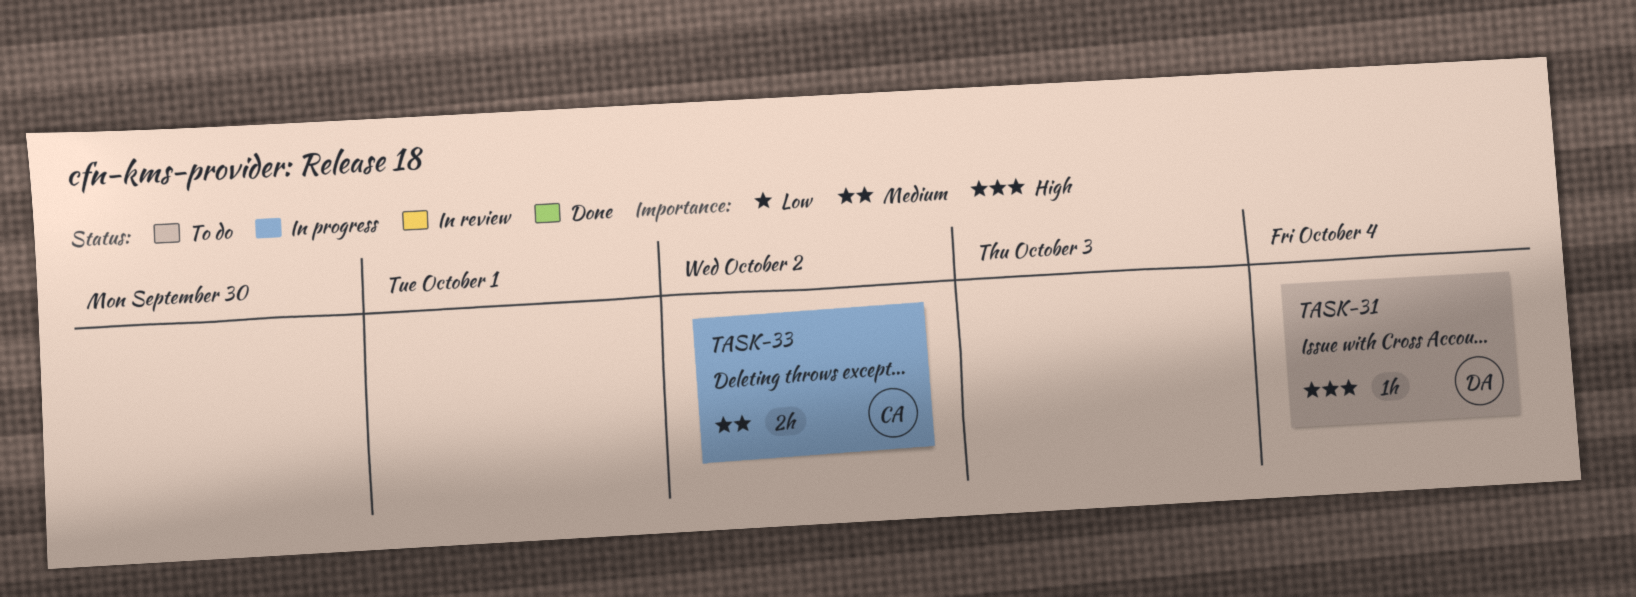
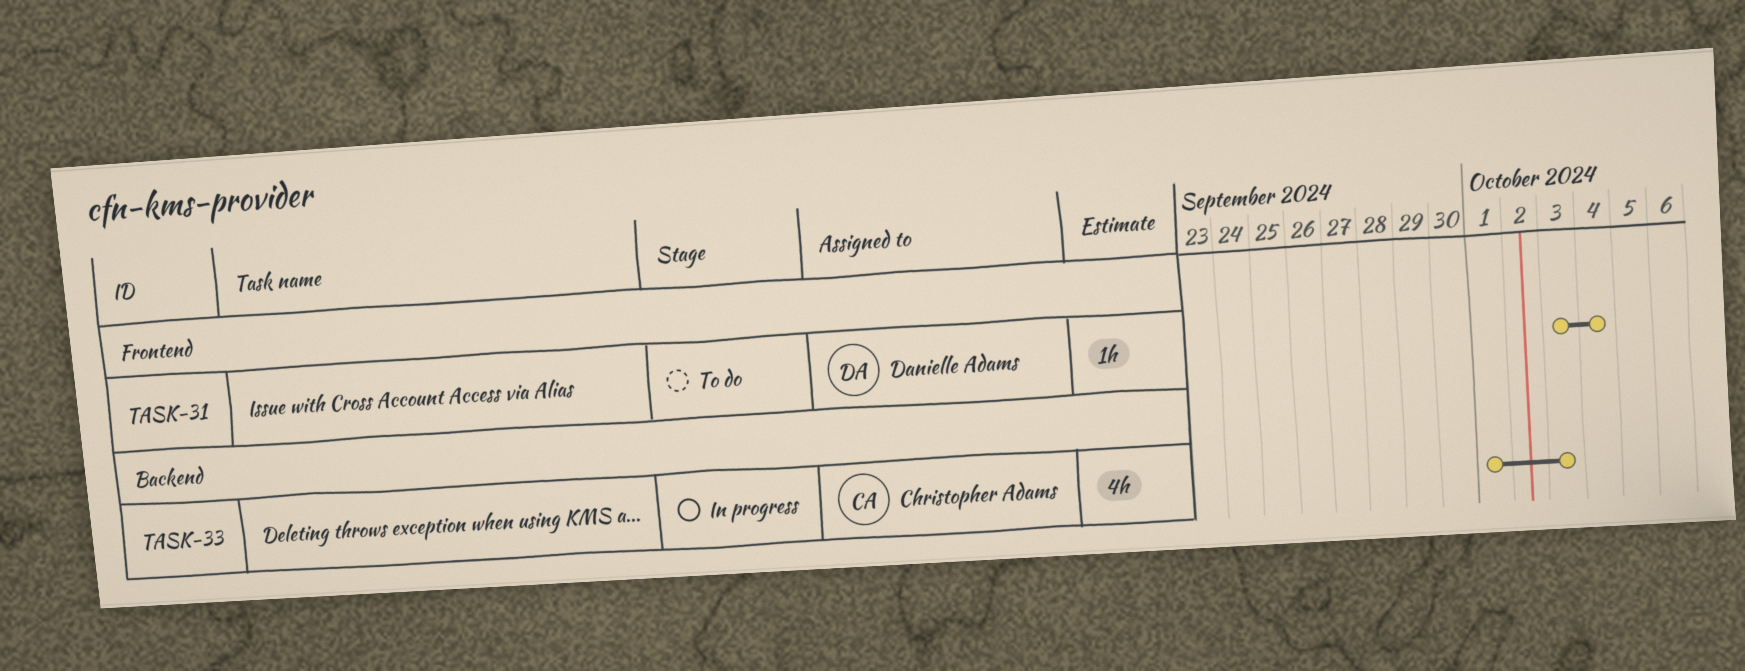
TASK-33, estimate: 2h -> 4h
TASK-33, due: Oct 2 -> Oct 3

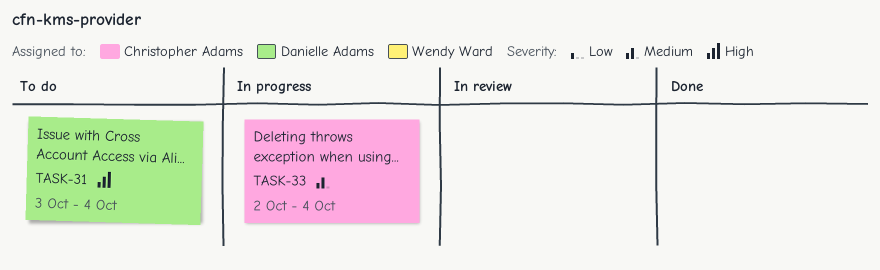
TASK-33, start: Oct 1 -> Oct 2
TASK-33, due: Oct 3 -> Oct 4

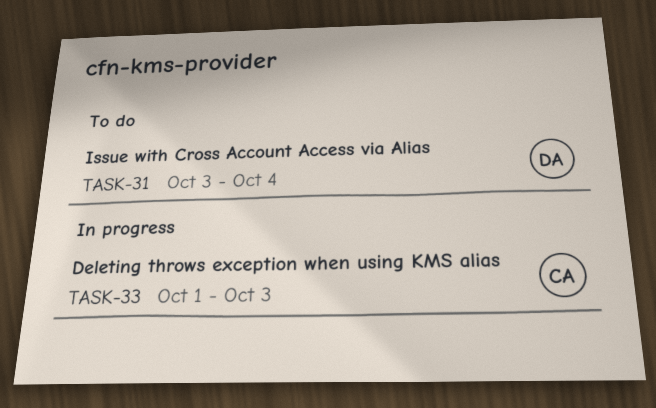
TASK-33, start: Oct 2 -> Oct 1
TASK-33, due: Oct 4 -> Oct 3

